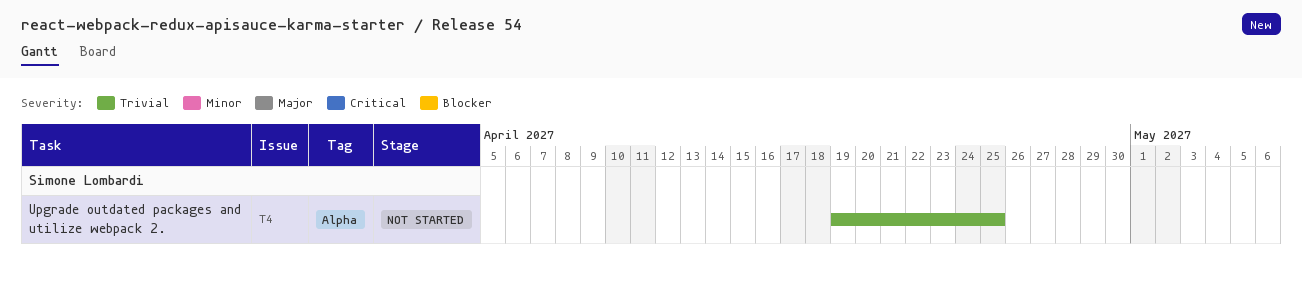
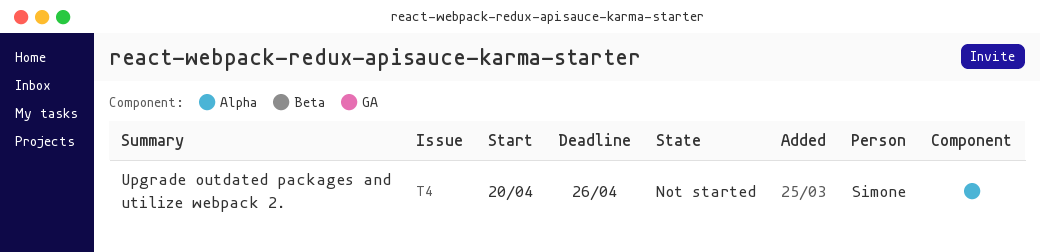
T4, start: Apr 19 -> Apr 20
T4, due: Apr 25 -> Apr 26

